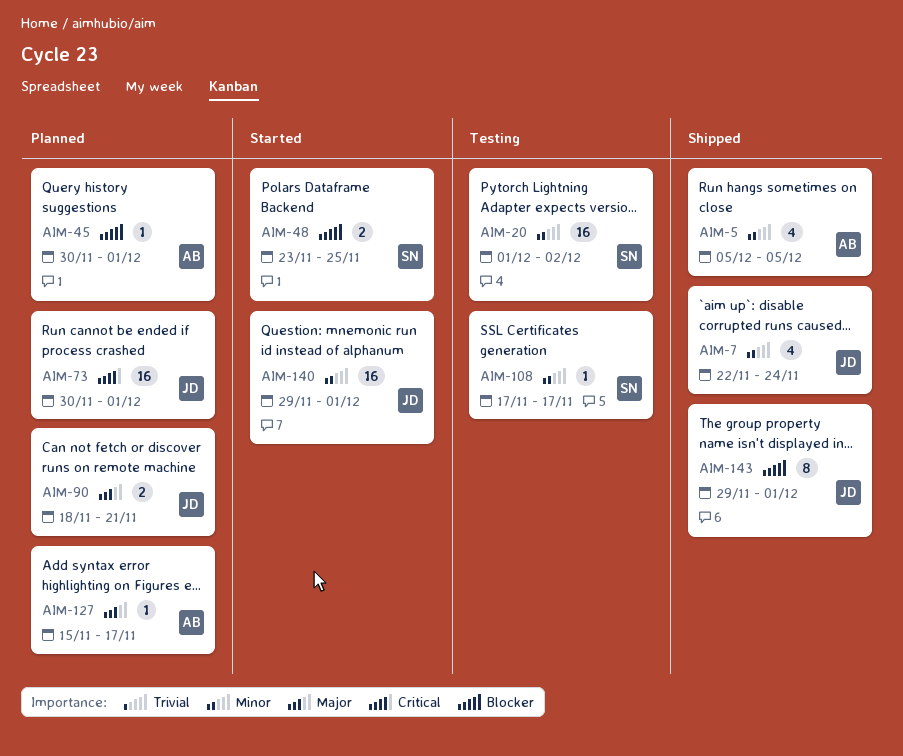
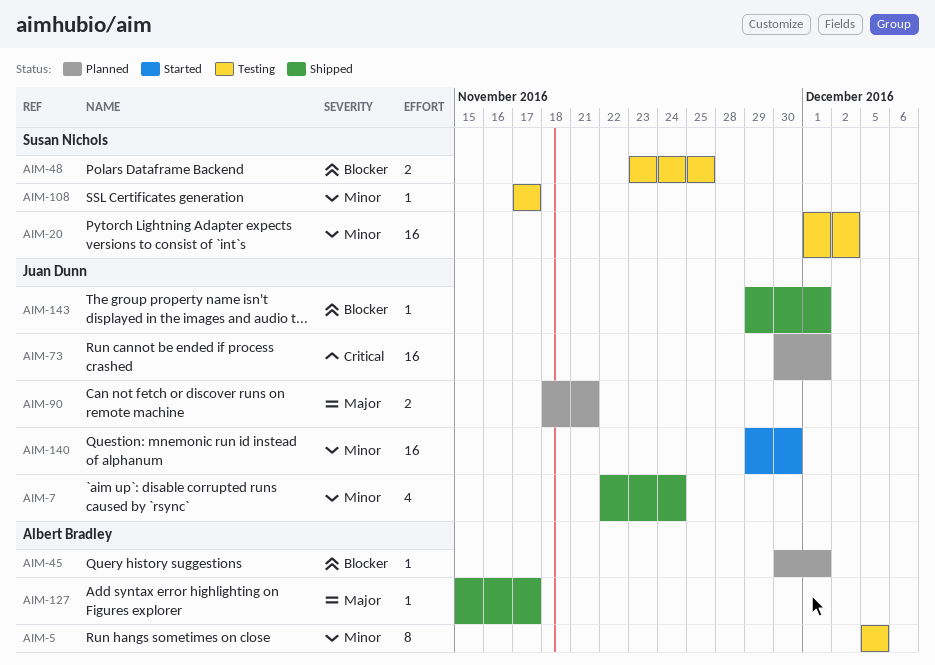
AIM-5, status: Shipped -> Testing
AIM-5, estimate: 4 -> 8
AIM-48, status: Started -> Testing
AIM-127, status: Planned -> Shipped
AIM-140, due: Dec 1 -> Nov 30
AIM-143, estimate: 8 -> 1

